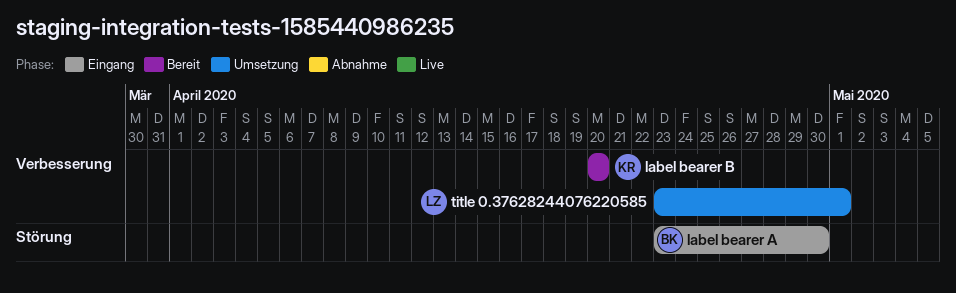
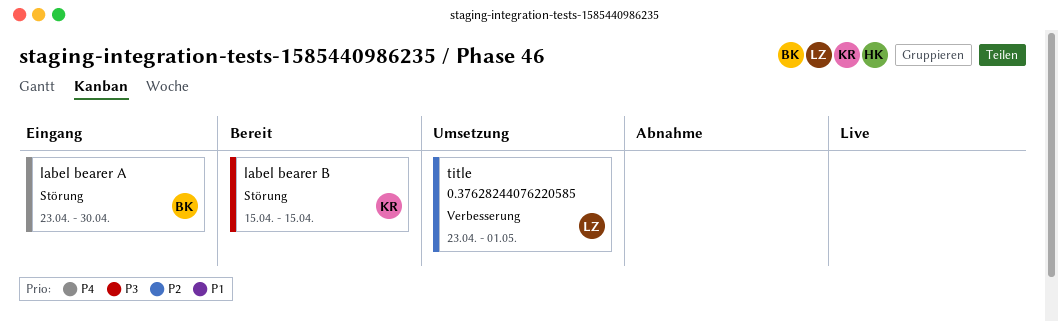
label bearer B, label: Verbesserung -> Störung
label bearer B, start: Apr 20 -> Apr 15
label bearer B, due: Apr 20 -> Apr 15

